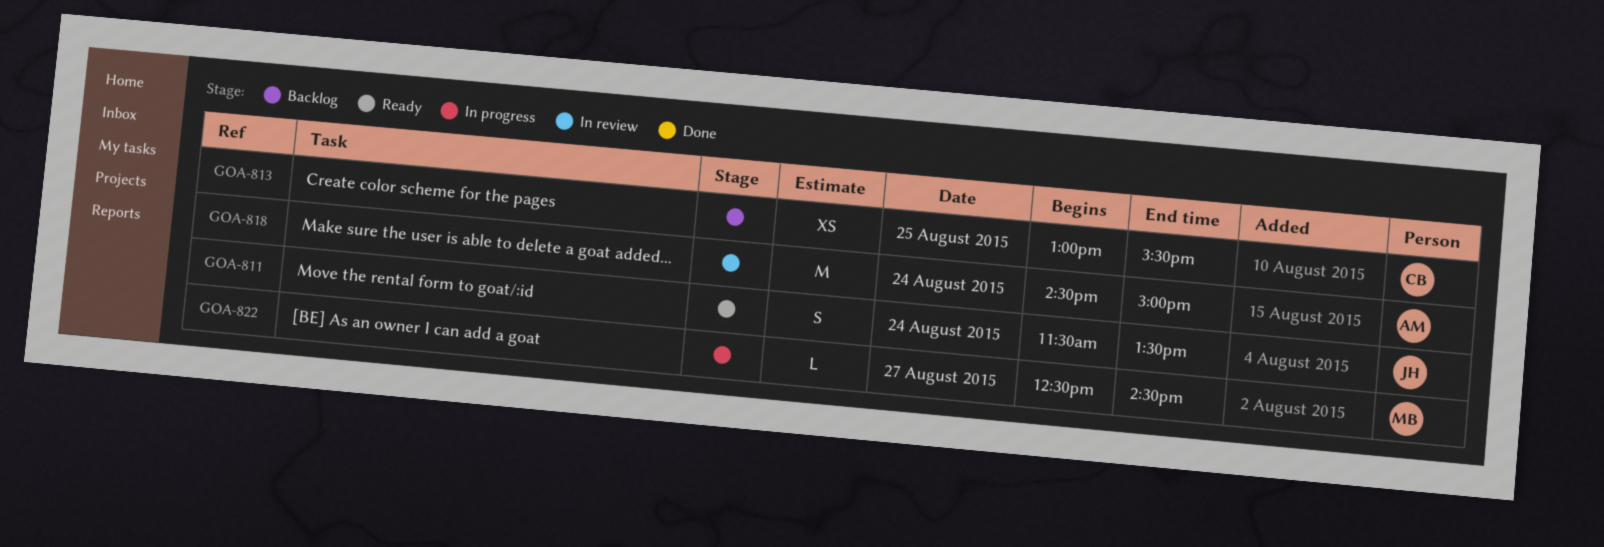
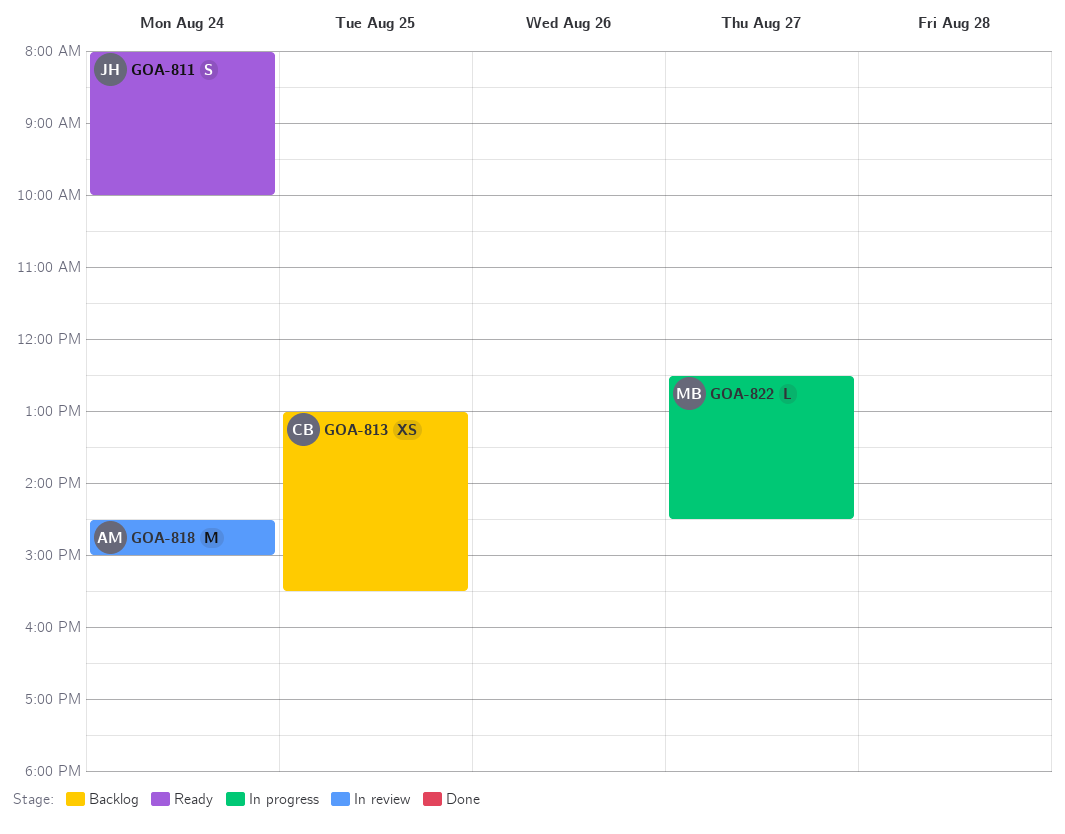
GOA-811, begins: 11:30 -> 08:00
GOA-811, ends: 13:30 -> 10:00

